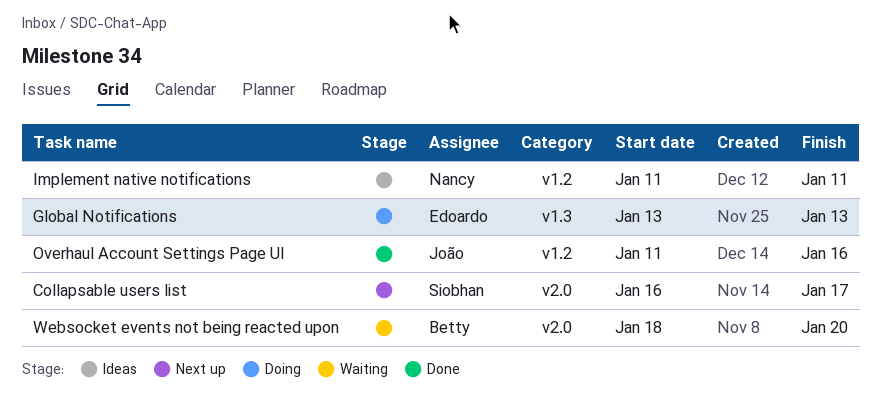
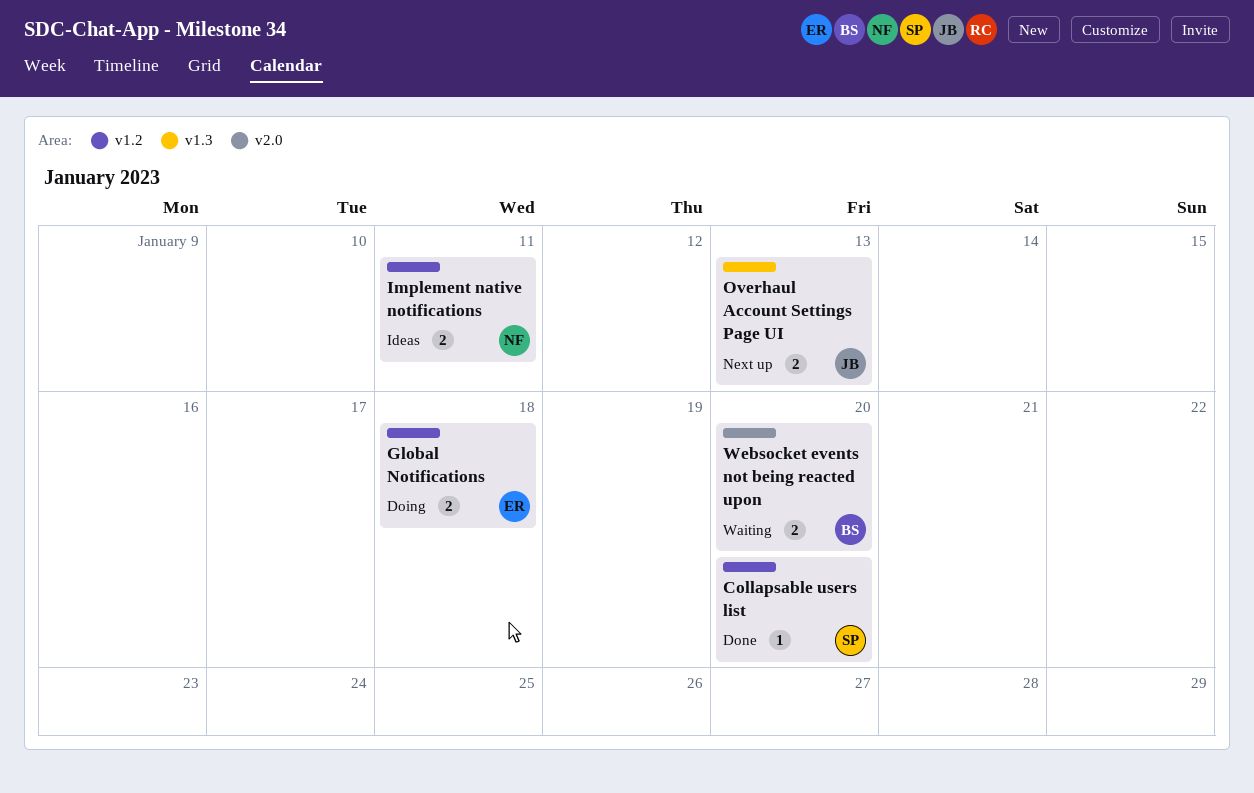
Collapsable users list, status: Next up -> Done
Collapsable users list, label: v2.0 -> v1.2
Collapsable users list, due: Jan 17 -> Jan 20
Global Notifications, label: v1.3 -> v1.2
Global Notifications, due: Jan 13 -> Jan 18
Overhaul Account Settings Page UI, status: Done -> Next up
Overhaul Account Settings Page UI, label: v1.2 -> v1.3
Overhaul Account Settings Page UI, due: Jan 16 -> Jan 13

